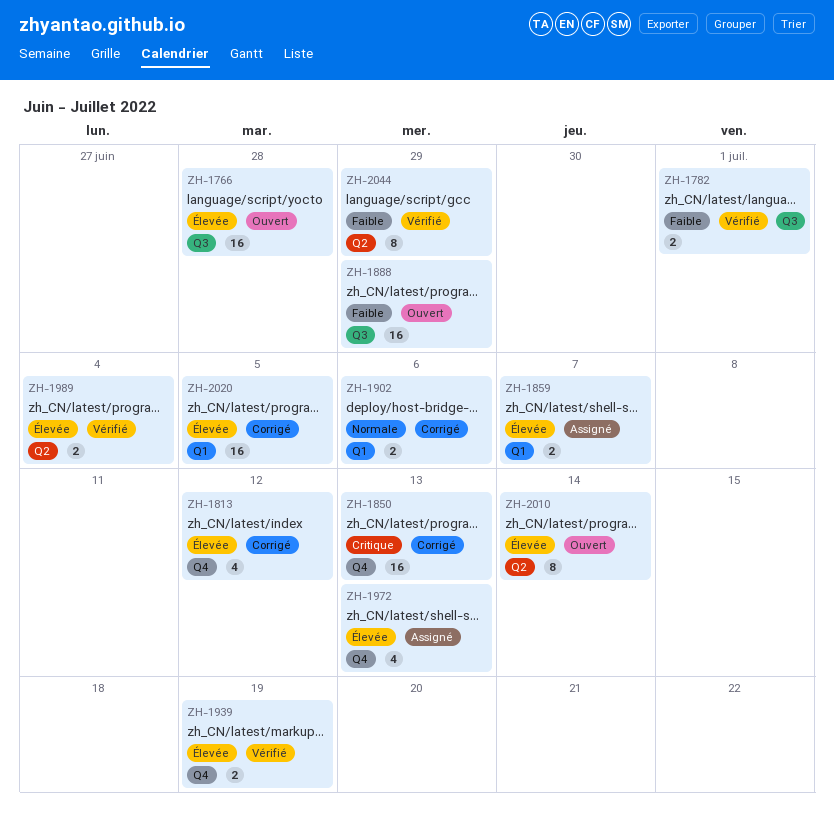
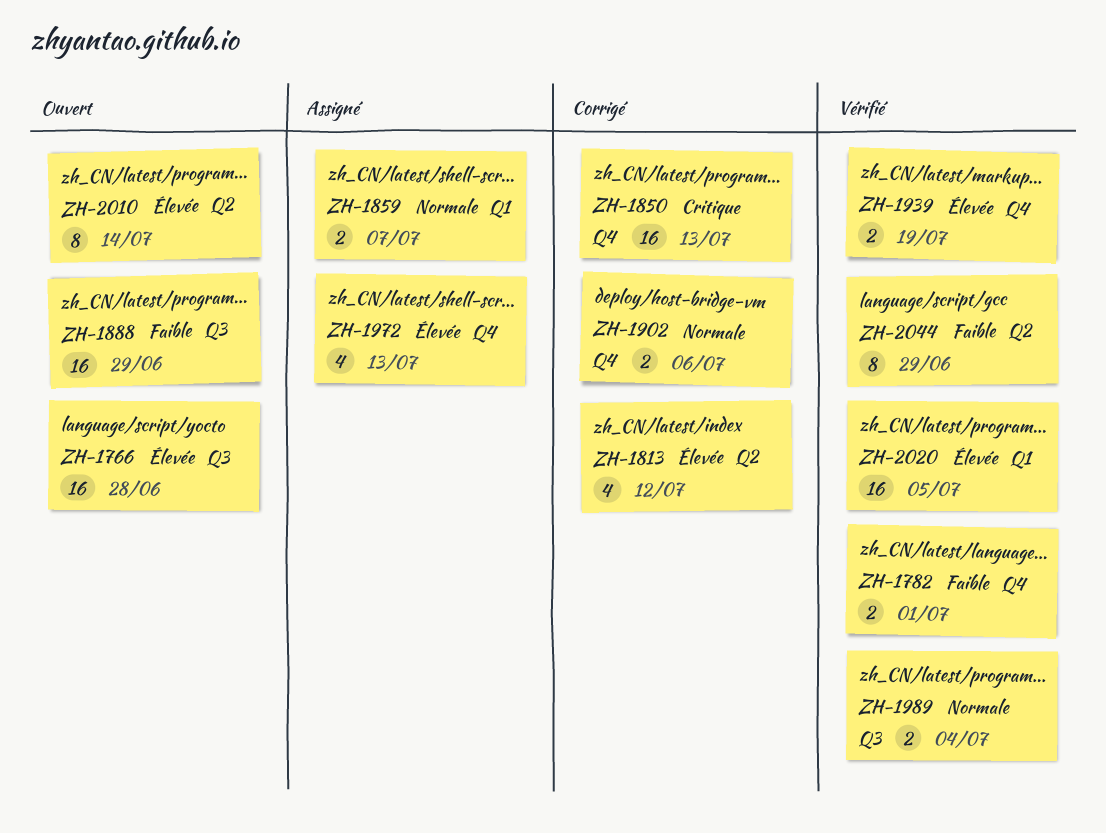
ZH-1782, label: Q3 -> Q4
ZH-1813, label: Q4 -> Q2
ZH-1859, priority: Élevée -> Normale
ZH-1902, label: Q1 -> Q4
ZH-1989, priority: Élevée -> Normale
ZH-1989, label: Q2 -> Q3
ZH-2020, status: Corrigé -> Vérifié

